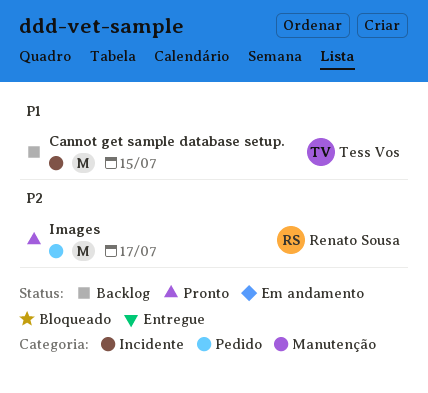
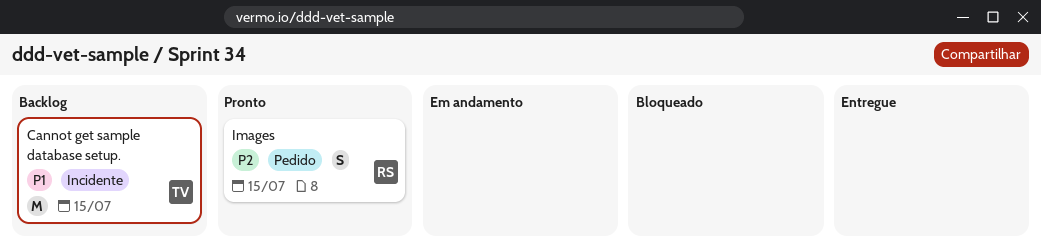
Images, estimate: M -> S
Images, due: Jul 17 -> Jul 15

